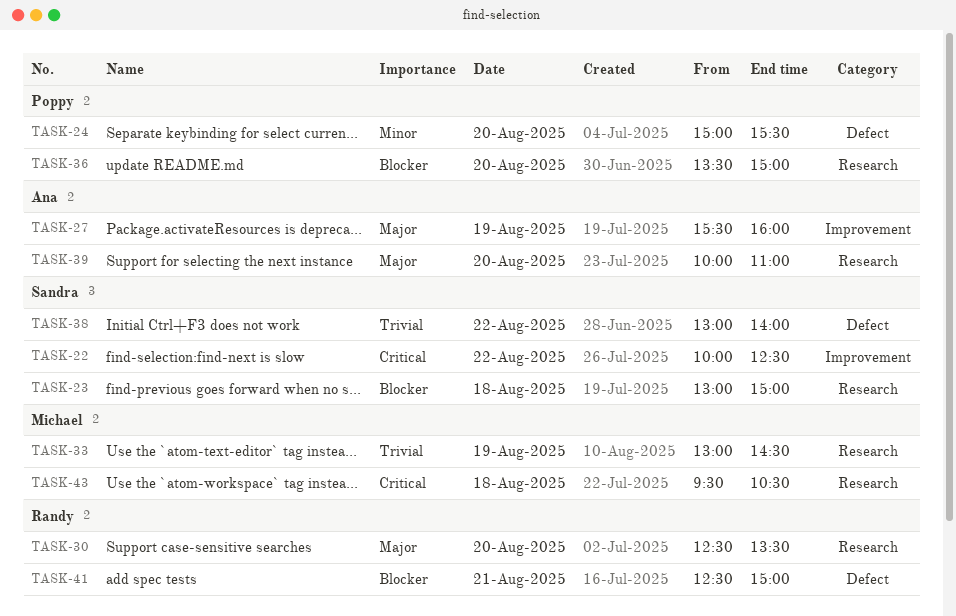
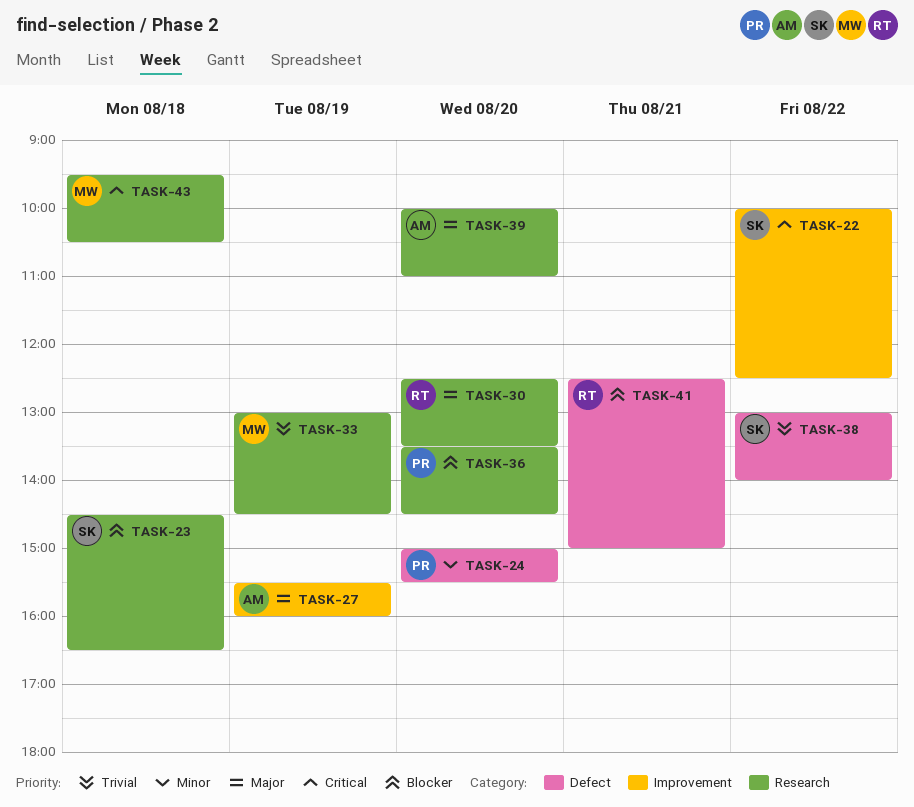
TASK-23, begins: 13:00 -> 14:30
TASK-23, ends: 15:00 -> 16:30
TASK-36, ends: 15:00 -> 14:30

